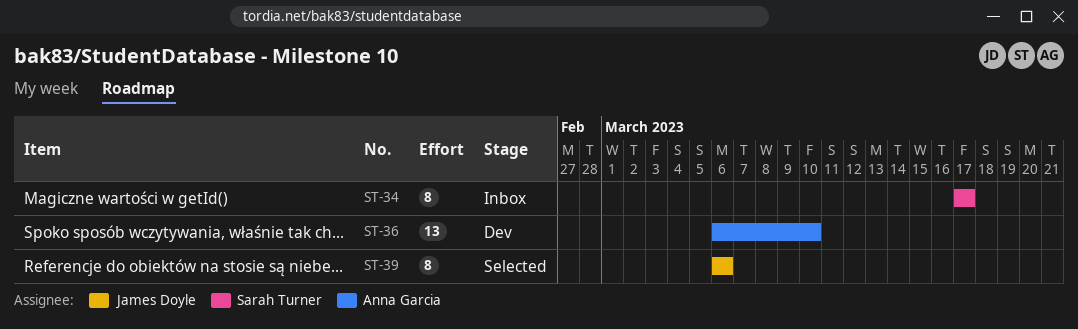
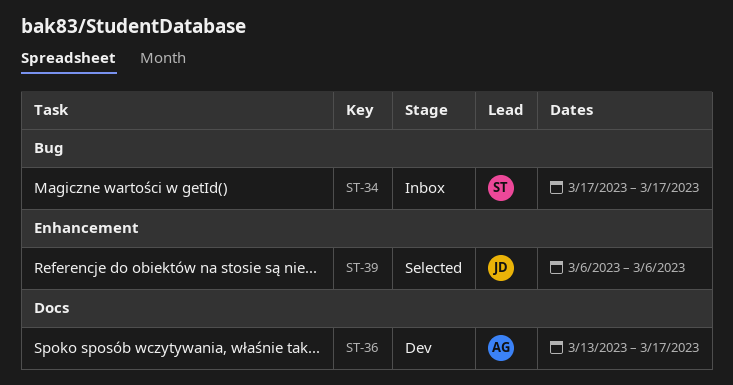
ST-36, start: Mar 6 -> Mar 13
ST-36, due: Mar 10 -> Mar 17

